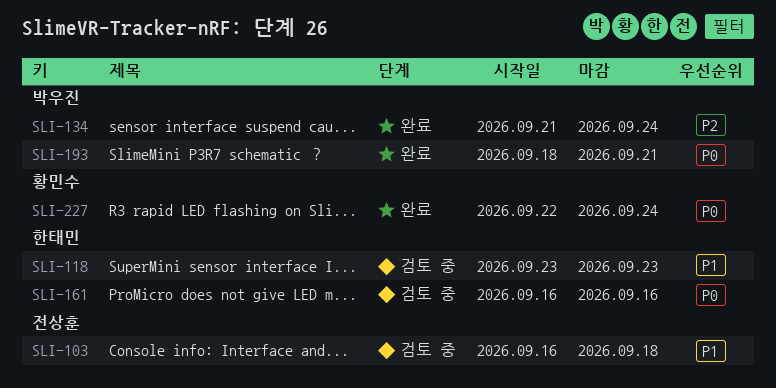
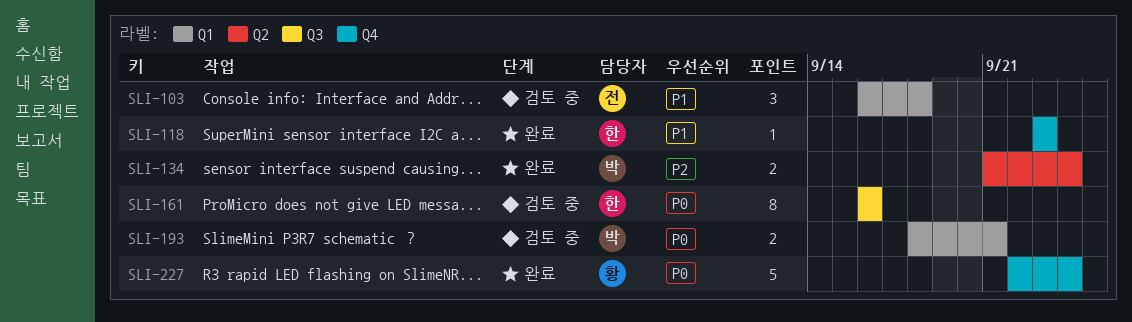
SLI-118, status: 검토 중 -> 완료
SLI-193, status: 완료 -> 검토 중

